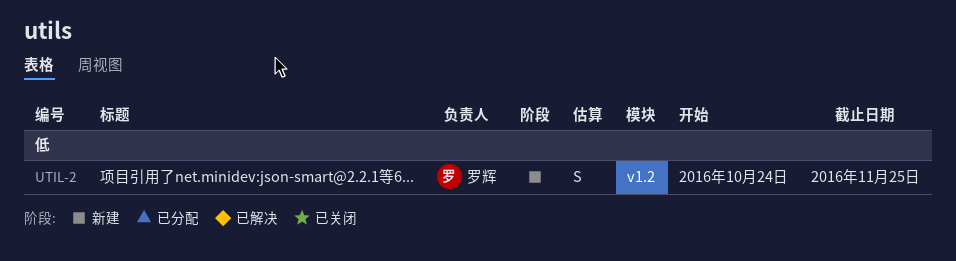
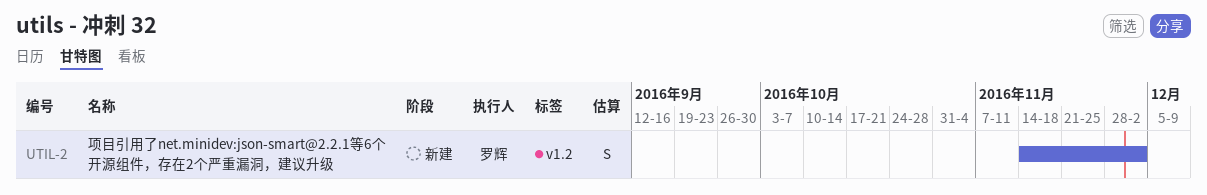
UTIL-2, start: Oct 24 -> Nov 14
UTIL-2, due: Nov 25 -> Dec 2

